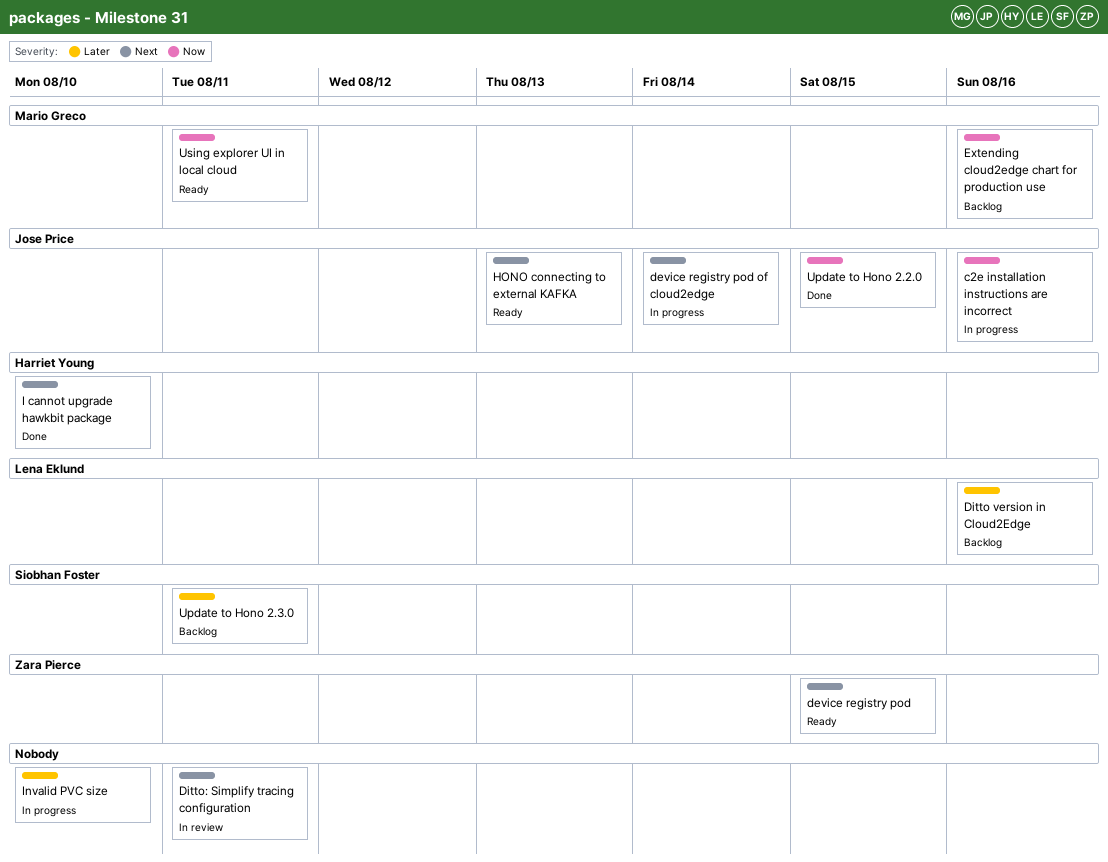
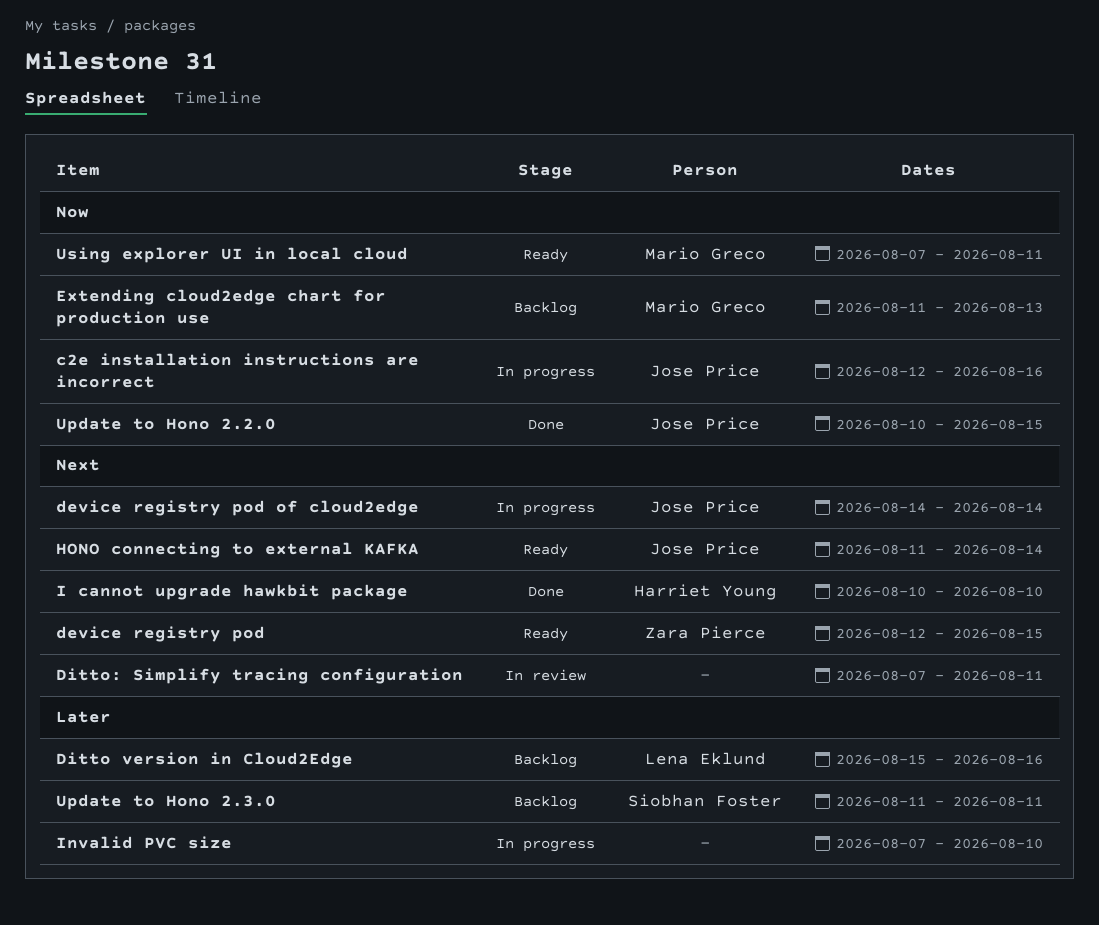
Extending cloud2edge chart for production use, due: Aug 16 -> Aug 13
HONO connecting to external KAFKA, due: Aug 13 -> Aug 14

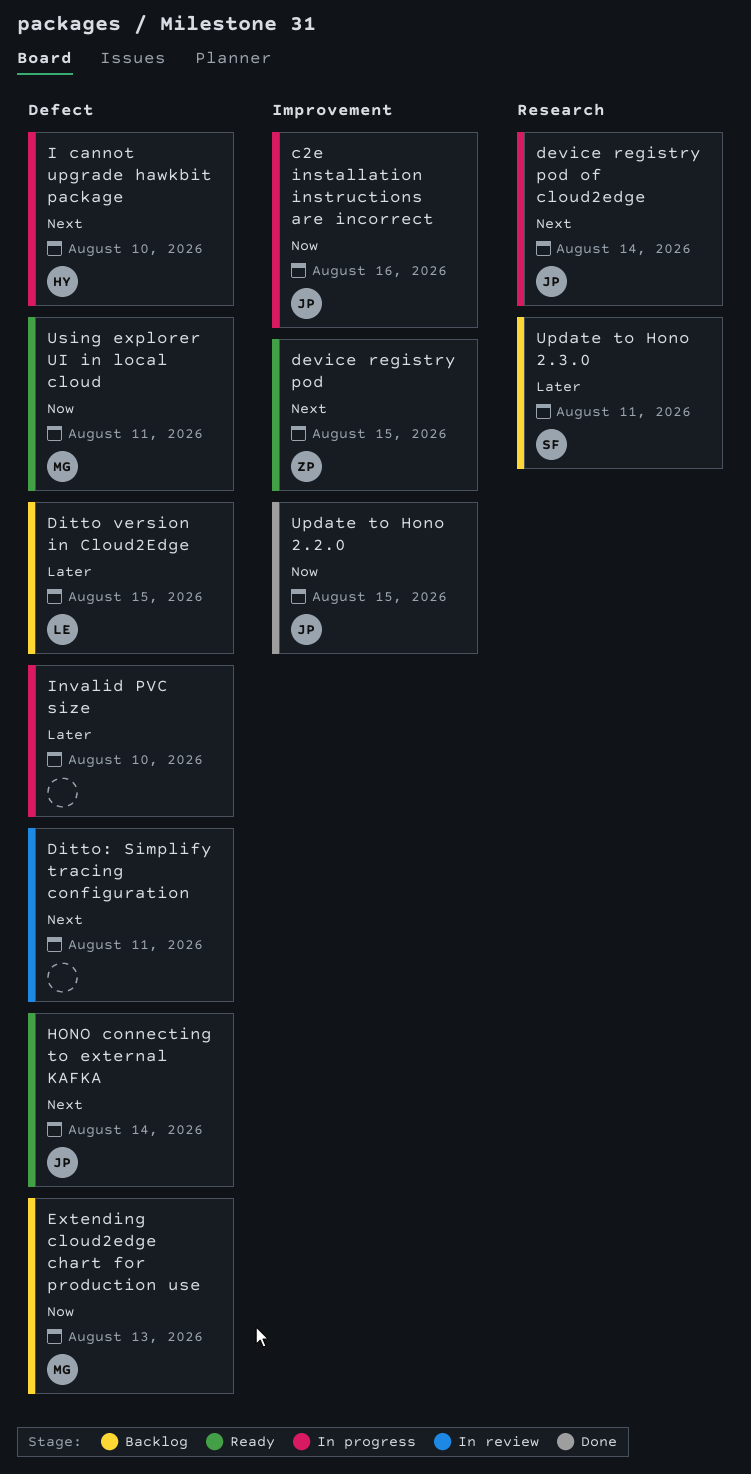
Ditto version in Cloud2Edge, due: Aug 16 -> Aug 15
I cannot upgrade hawkbit package, status: Done -> In progress

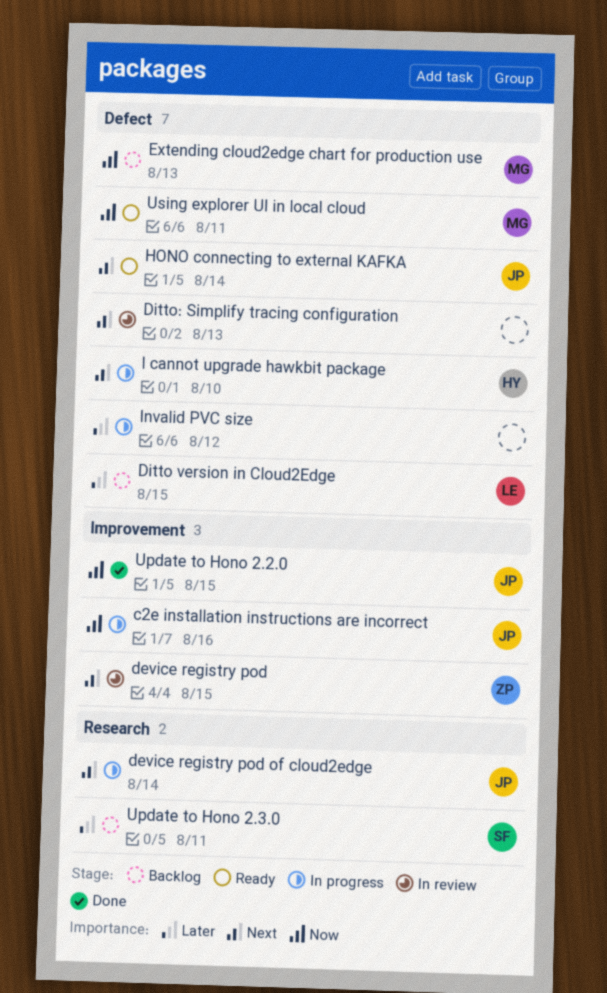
device registry pod, status: Ready -> In review
Ditto: Simplify tracing configuration, due: Aug 11 -> Aug 13
Invalid PVC size, due: Aug 10 -> Aug 12

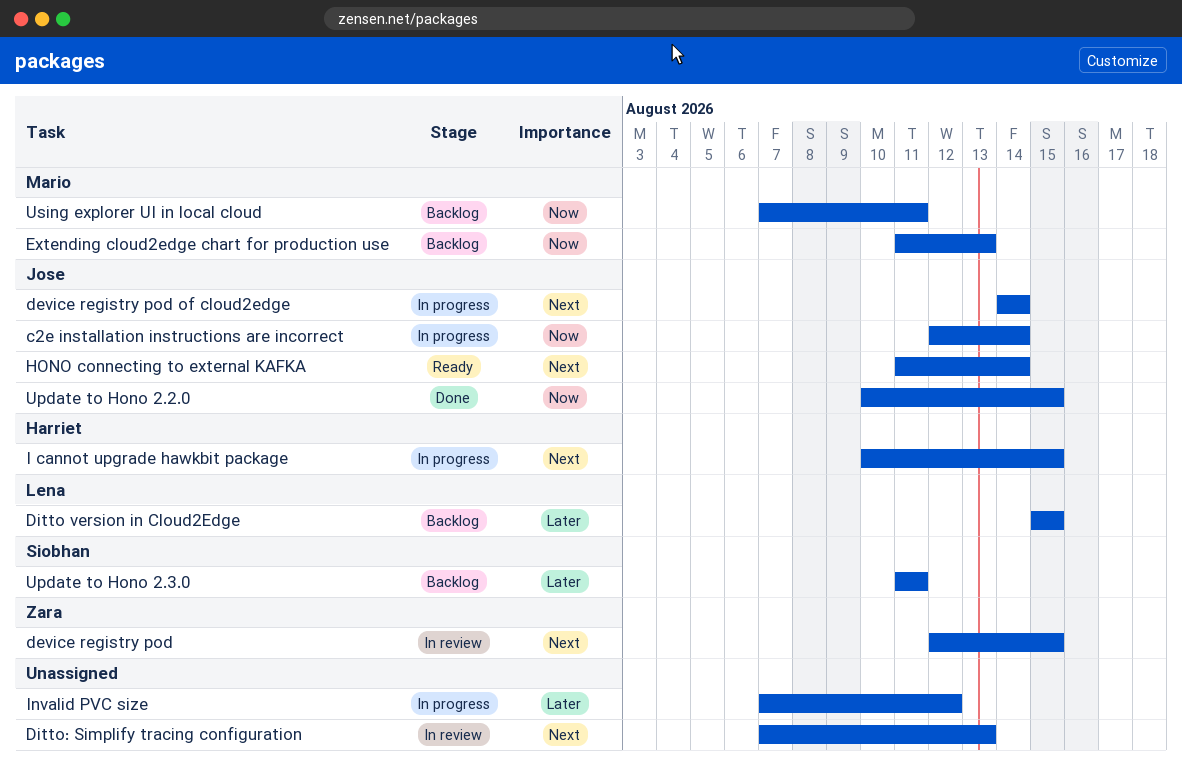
c2e installation instructions are incorrect, due: Aug 16 -> Aug 14
I cannot upgrade hawkbit package, due: Aug 10 -> Aug 15
Using explorer UI in local cloud, status: Ready -> Backlog

